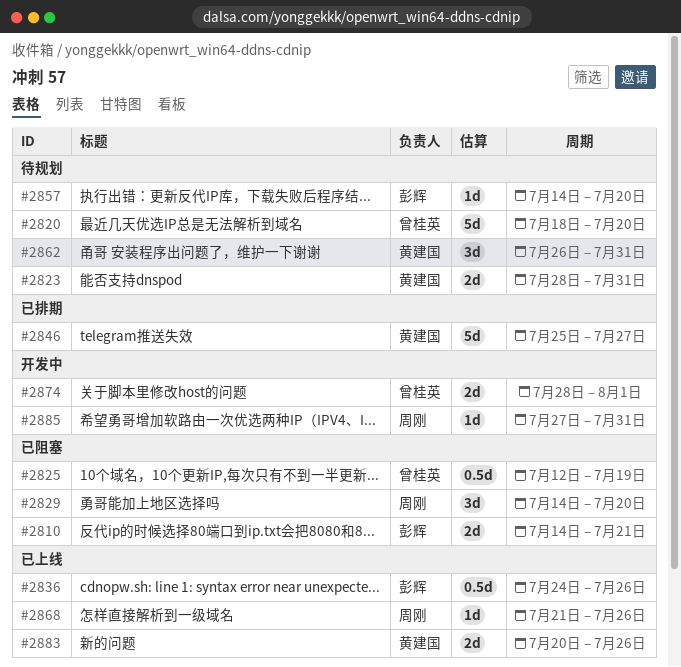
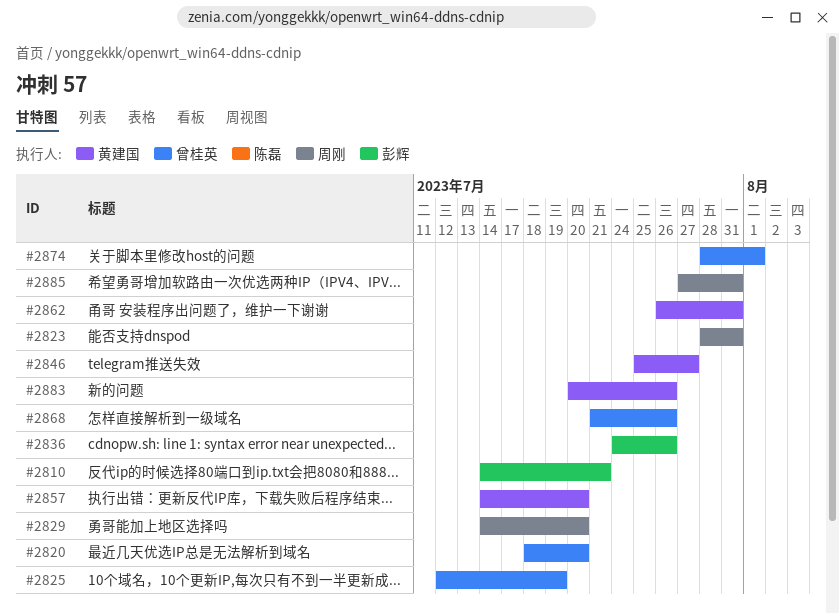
#2823, owner: 黄建国 -> 周刚
#2857, owner: 彭辉 -> 黄建国
#2868, owner: 周刚 -> 曾桂英

